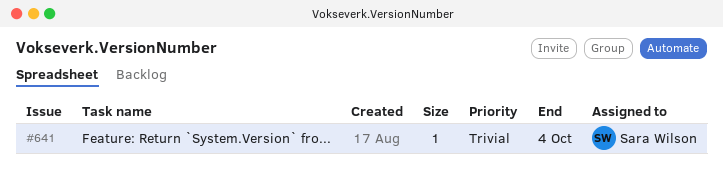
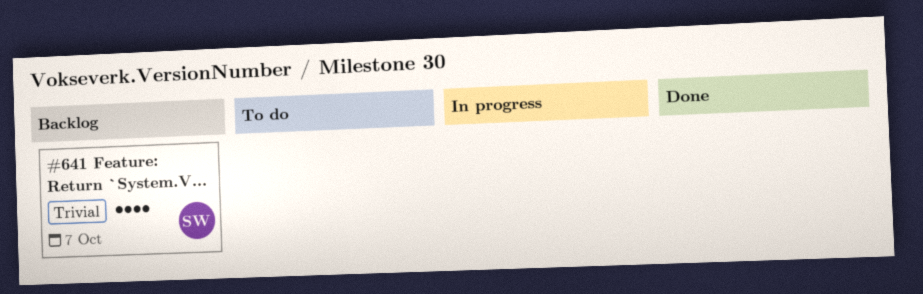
#641, estimate: 1 -> 4
#641, due: Oct 4 -> Oct 7

